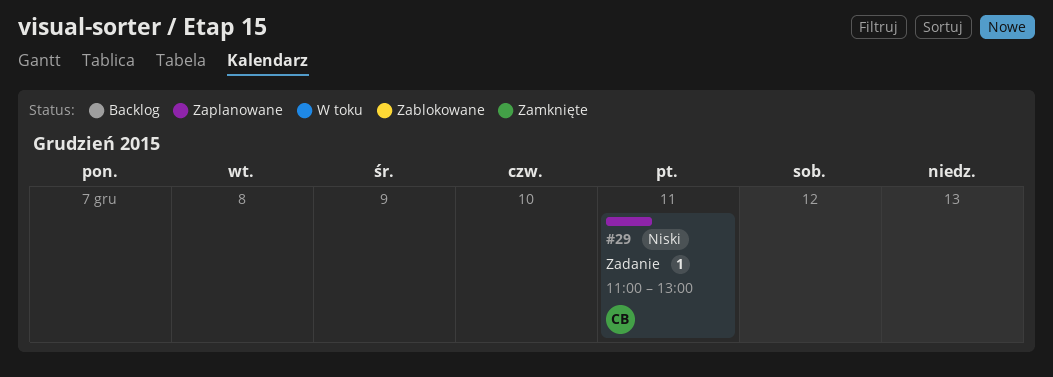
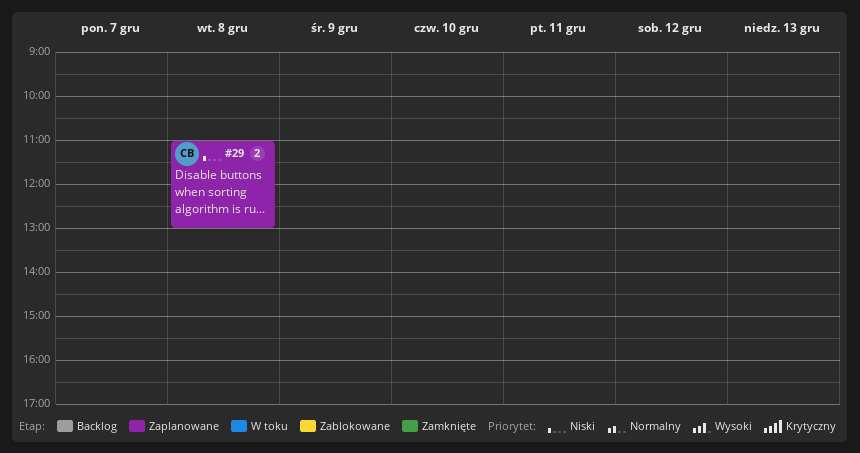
#29, estimate: 1 -> 2
#29, day: Dec 11 -> Dec 8

